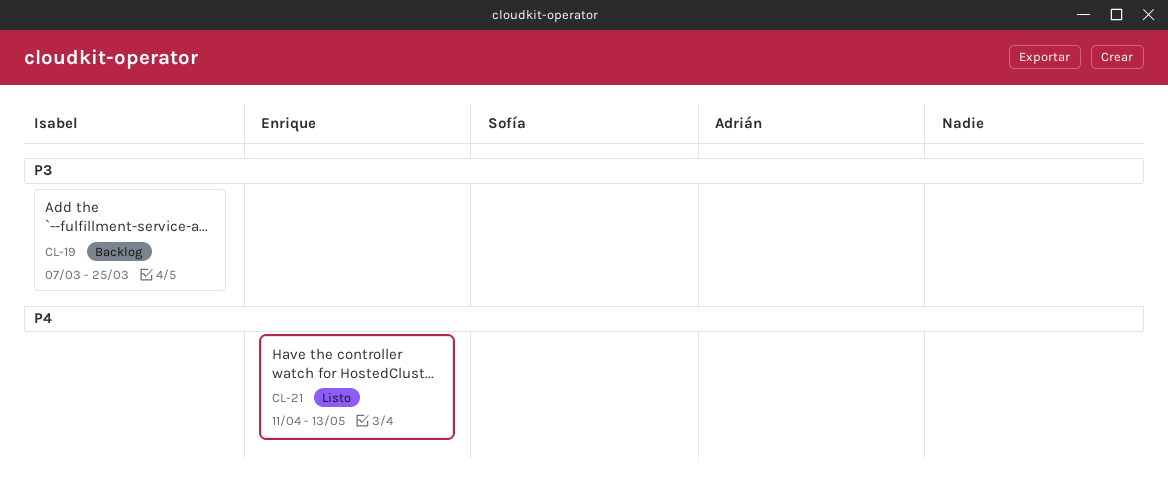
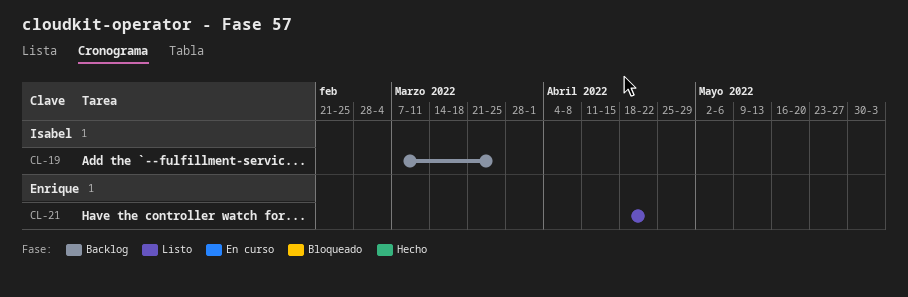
CL-21, start: Apr 11 -> Apr 18
CL-21, due: May 13 -> Apr 22

